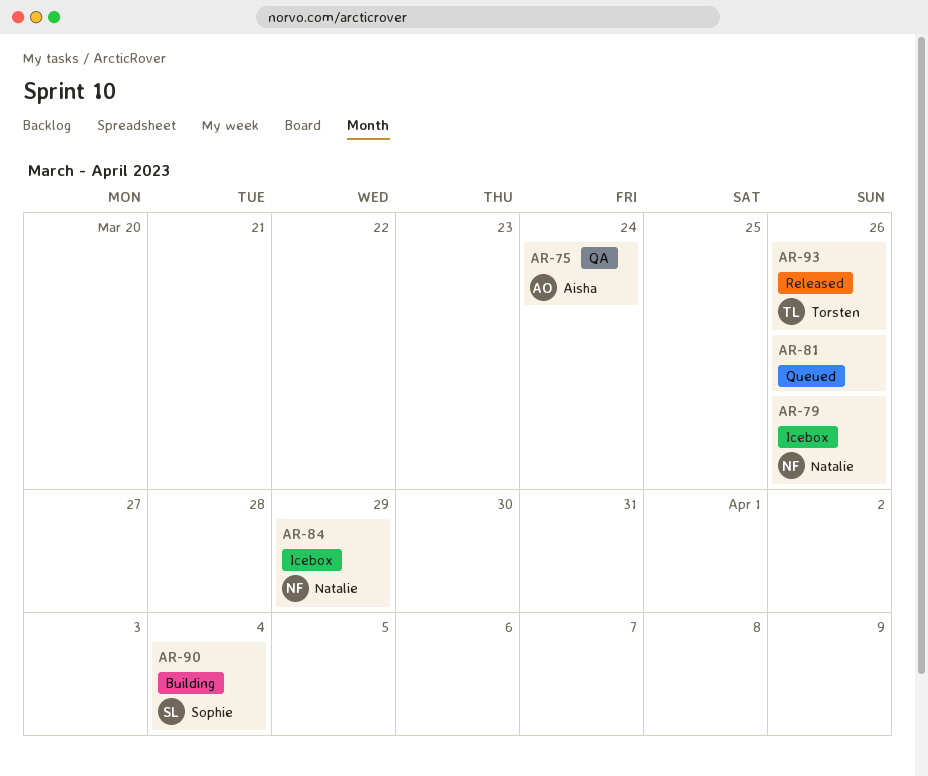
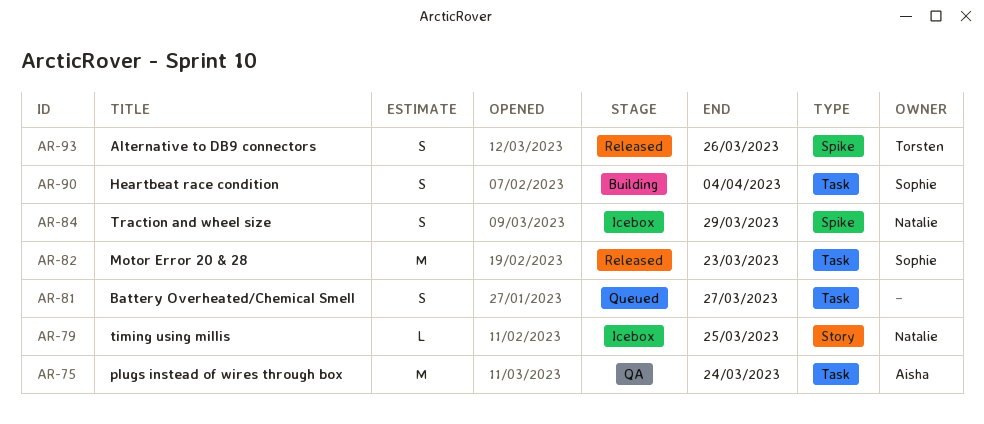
AR-79, due: Mar 26 -> Mar 25
AR-81, due: Mar 26 -> Mar 27
AR-82: none -> present

